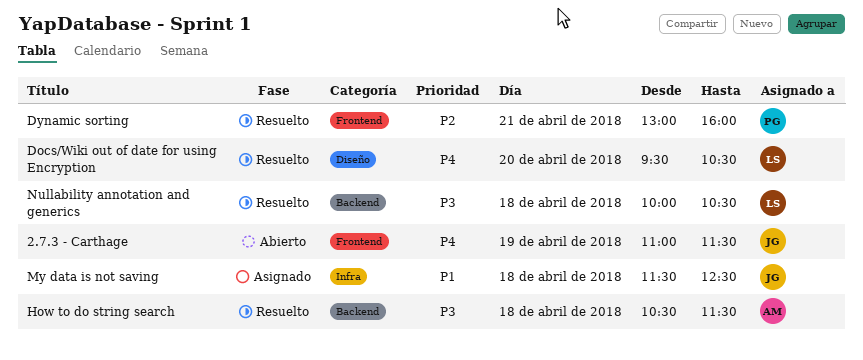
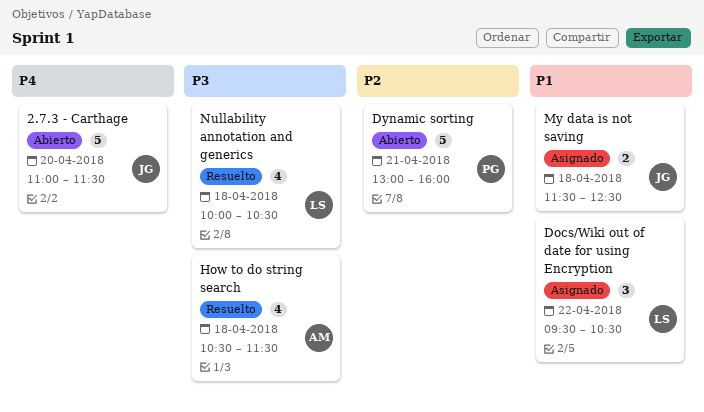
2.7.3 - Carthage, day: Apr 19 -> Apr 20
Docs/Wiki out of date for using Encryption, status: Resuelto -> Asignado
Docs/Wiki out of date for using Encryption, priority: P4 -> P1
Docs/Wiki out of date for using Encryption, day: Apr 20 -> Apr 22
Dynamic sorting, status: Resuelto -> Abierto

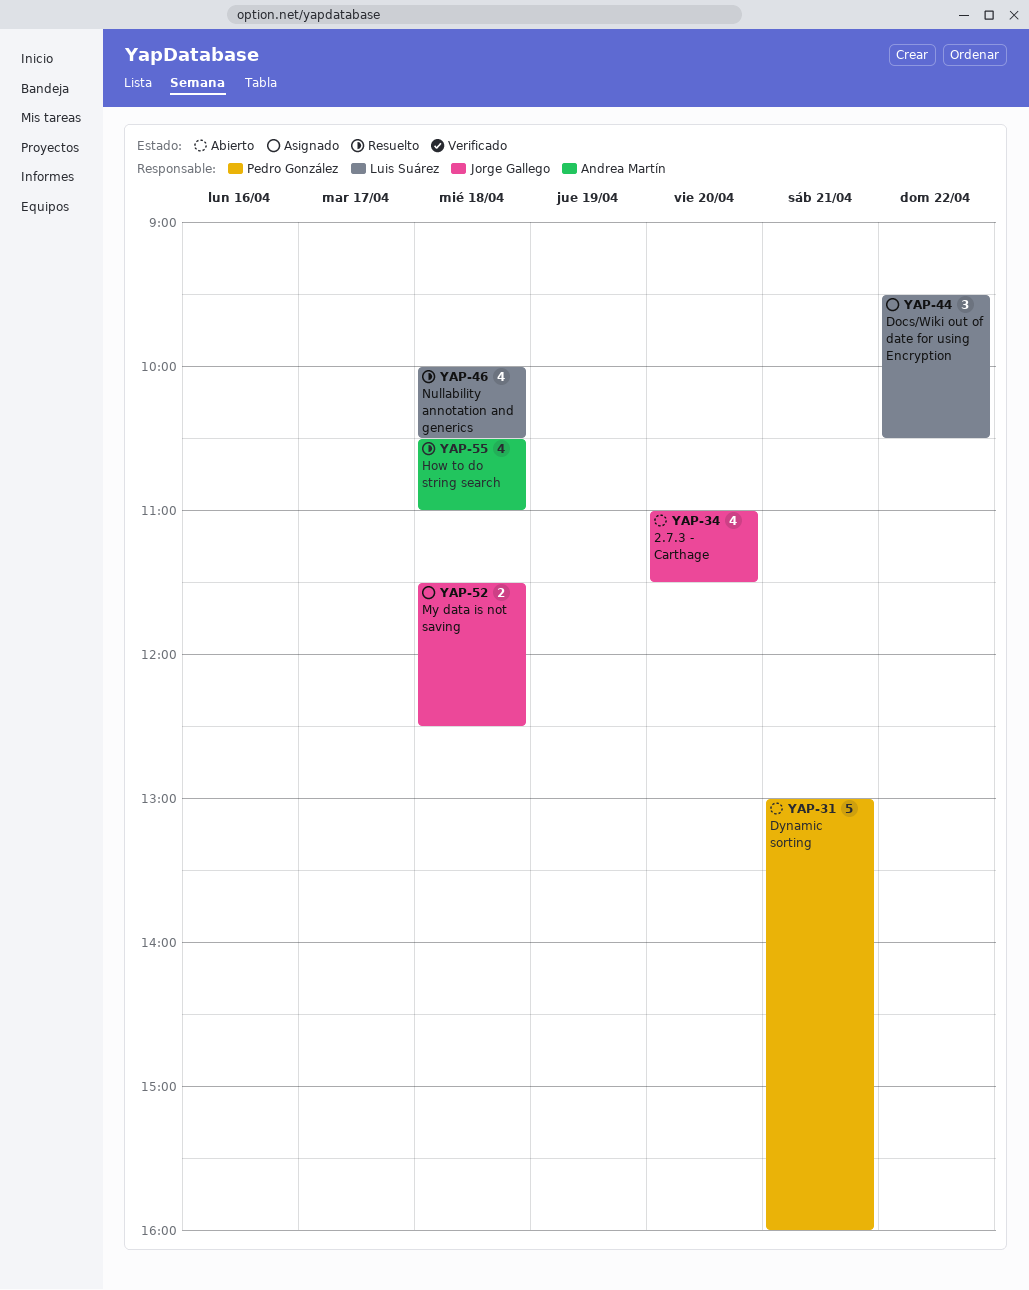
2.7.3 - Carthage, estimate: 5 -> 4
How to do string search, ends: 11:30 -> 11:00

